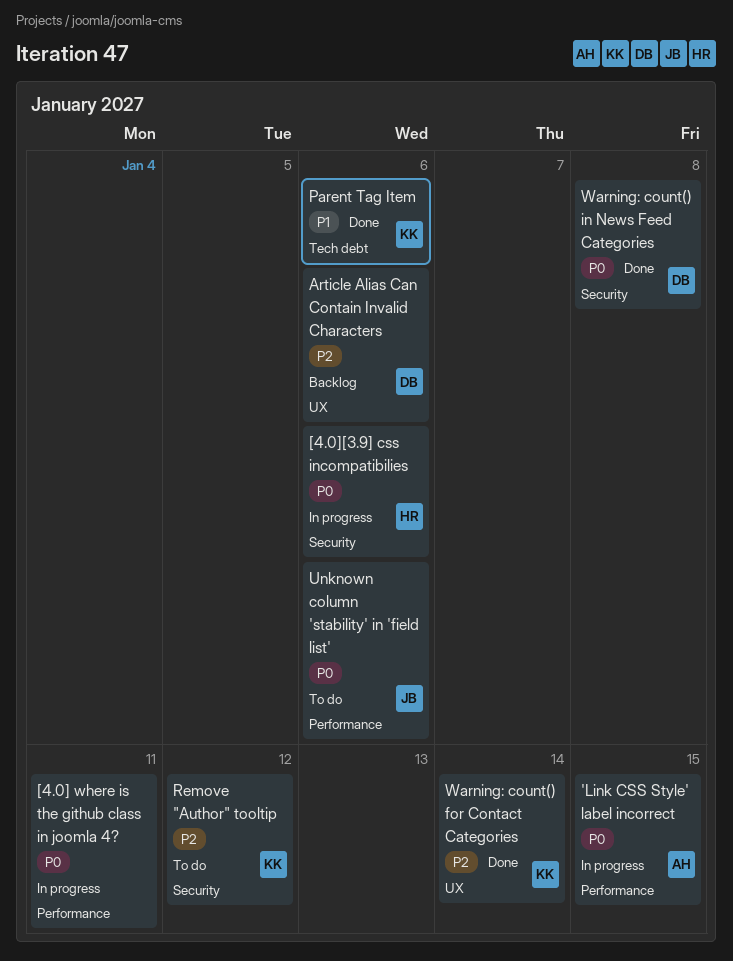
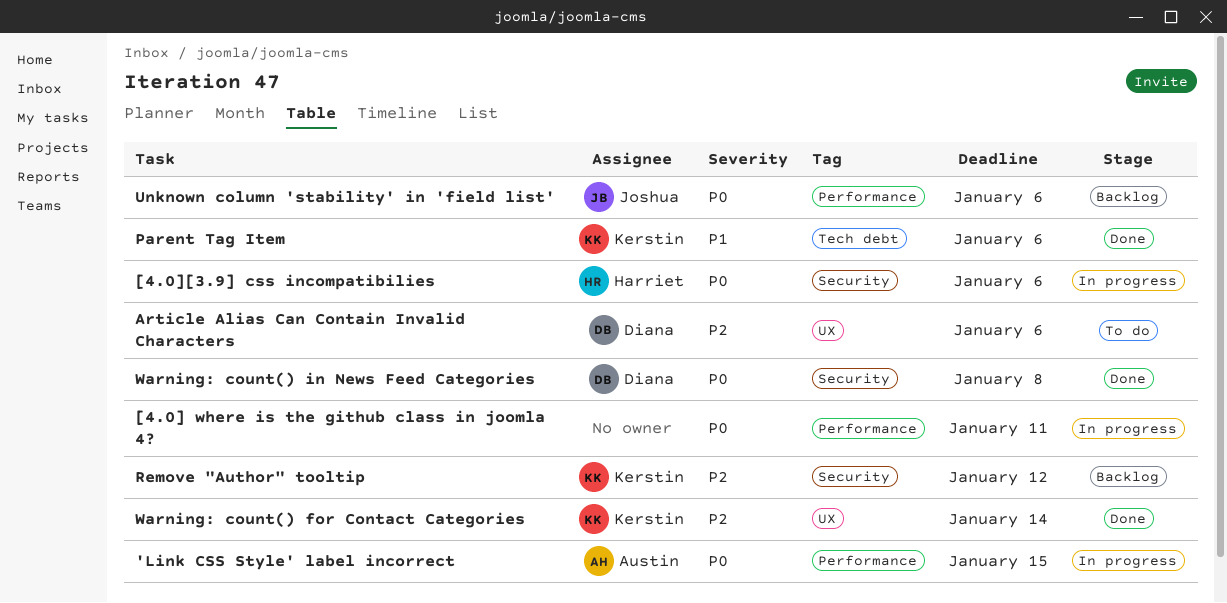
Article Alias Can Contain Invalid Characters, status: Backlog -> To do
Remove "Author" tooltip, status: To do -> Backlog
Unknown column 'stability' in 'field list', status: To do -> Backlog

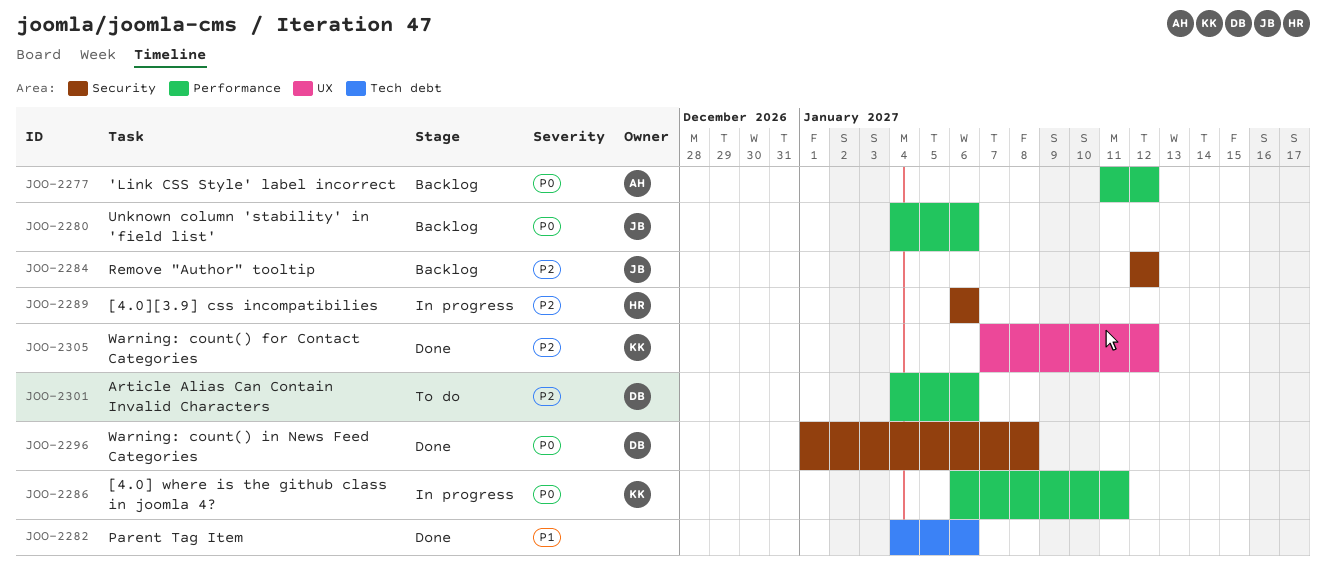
'Link CSS Style' label incorrect, status: In progress -> Backlog
'Link CSS Style' label incorrect, due: Jan 15 -> Jan 12
[4.0] where is the github class in joomla 4?, owner: none -> Kerstin
[4.0][3.9] css incompatibilies, priority: P0 -> P2
Article Alias Can Contain Invalid Characters, label: UX -> Performance
Parent Tag Item, owner: Kerstin -> none
Remove "Author" tooltip, owner: Kerstin -> Joshua
Warning: count() for Contact Categories, due: Jan 14 -> Jan 12

